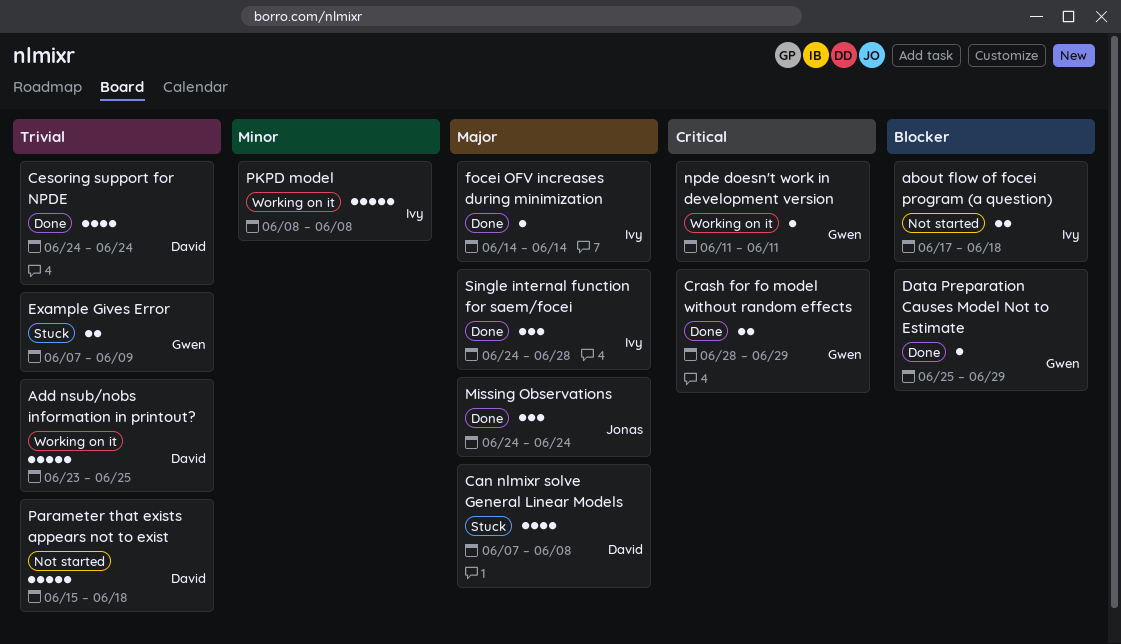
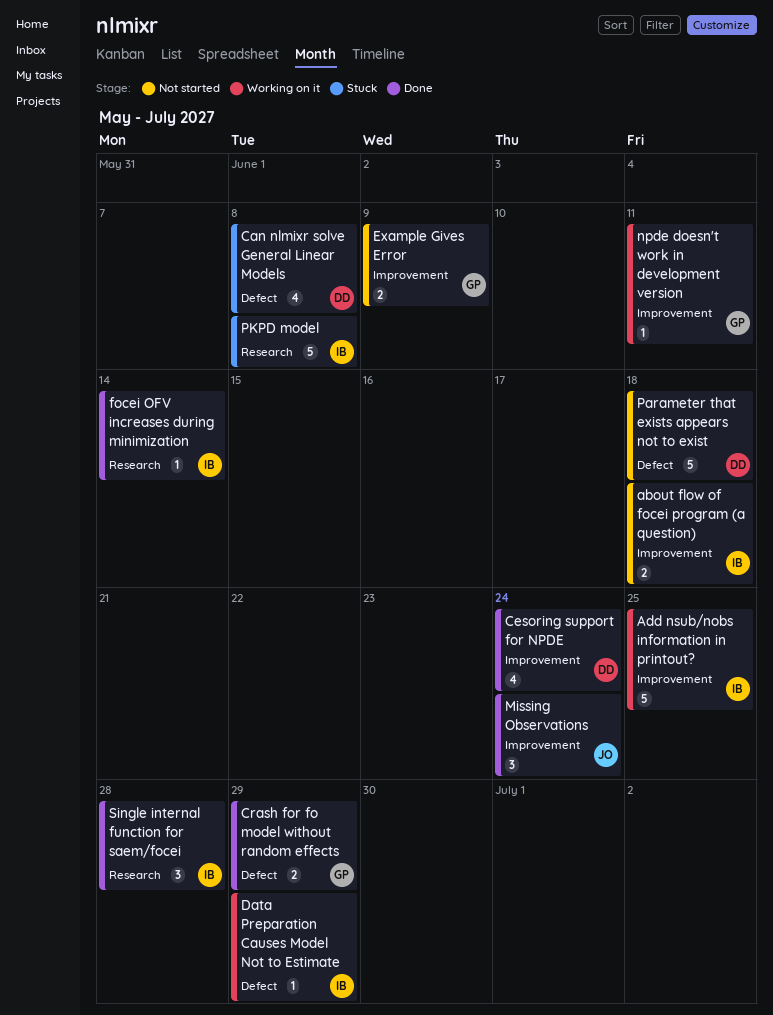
Add nsub/nobs information in printout?, owner: David -> Ivy
Data Preparation Causes Model Not to Estimate, status: Done -> Working on it
Data Preparation Causes Model Not to Estimate, owner: Gwen -> Ivy
Example Gives Error, status: Stuck -> Not started
PKPD model, status: Working on it -> Stuck

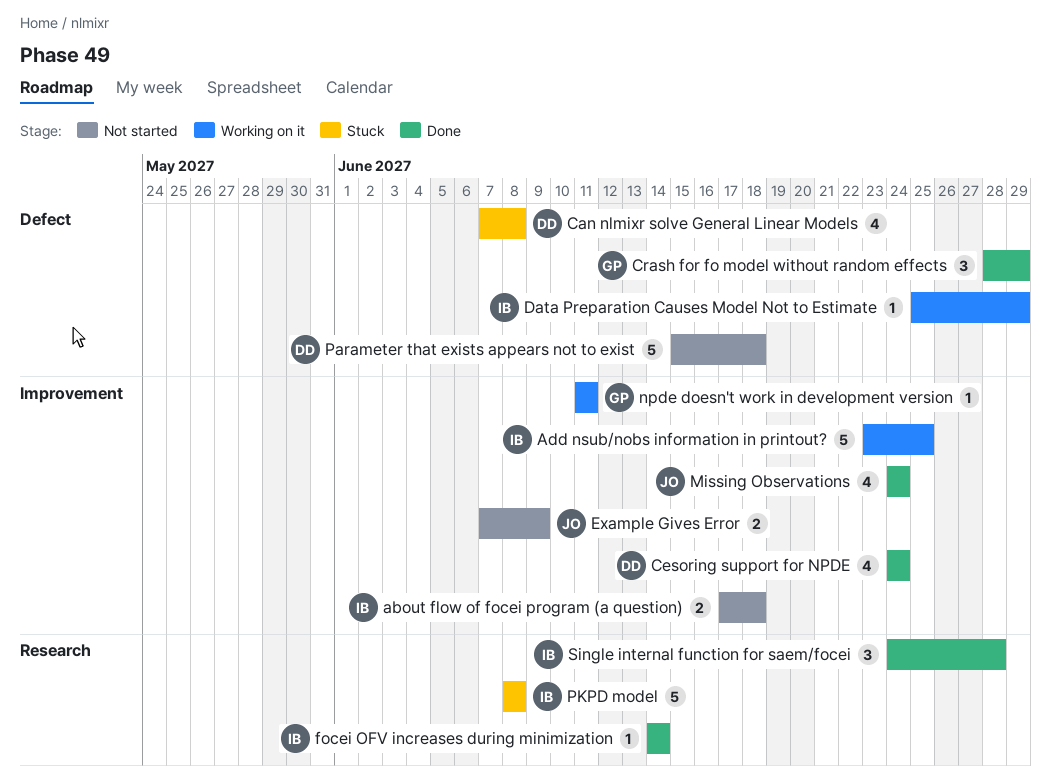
Crash for fo model without random effects, estimate: 2 -> 3
Example Gives Error, owner: GP -> JO
Missing Observations, estimate: 3 -> 4

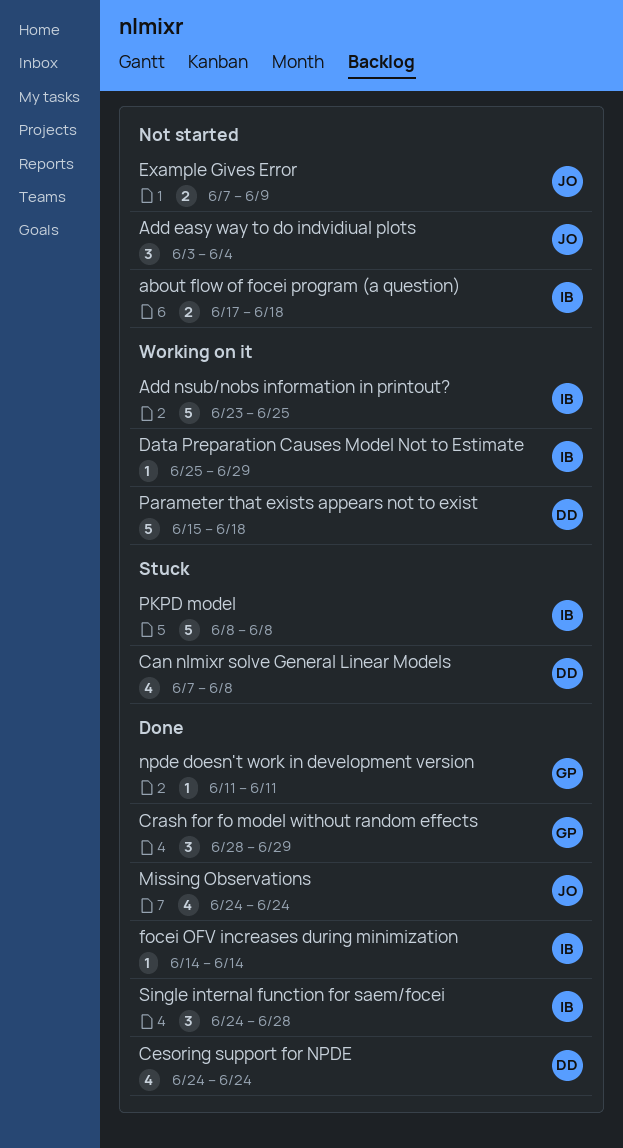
Add easy way to do indvidiual plots: none -> present
npde doesn't work in development version, status: Working on it -> Done
Parameter that exists appears not to exist, status: Not started -> Working on it

